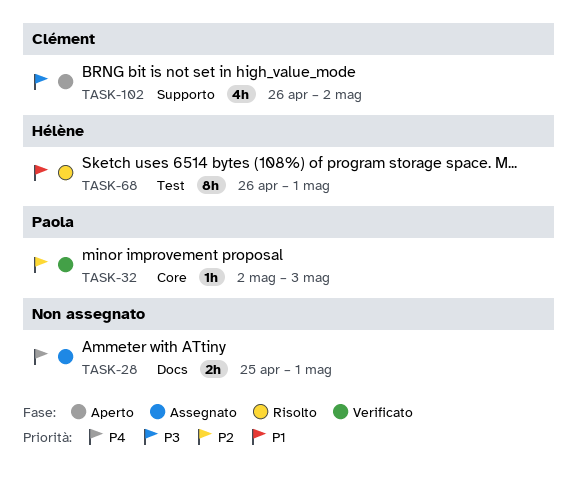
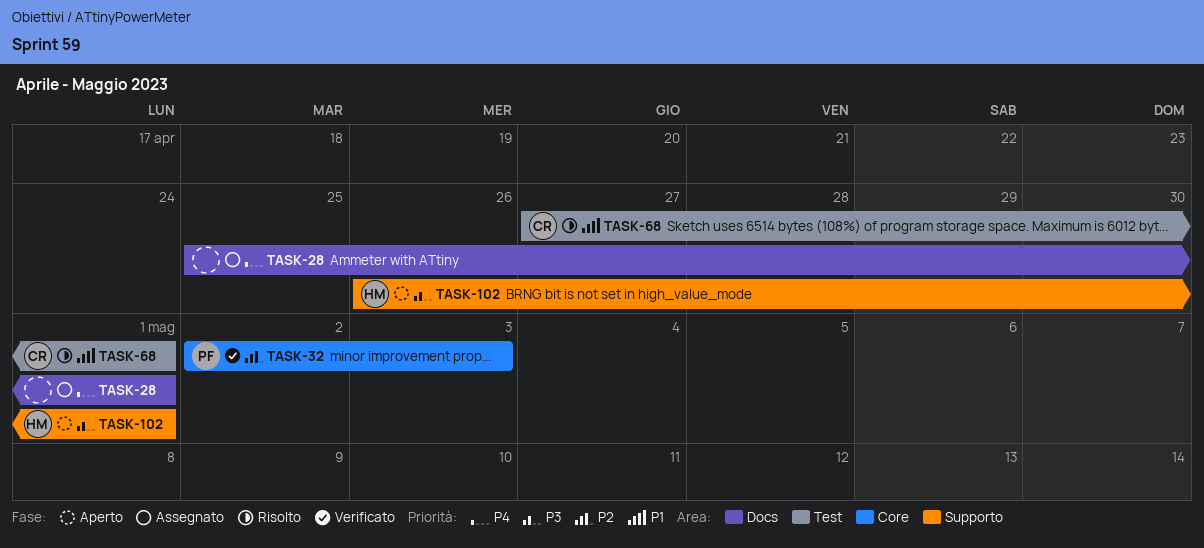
TASK-68, owner: Hélène -> Clément
TASK-68, start: Apr 26 -> Apr 27
TASK-102, owner: Clément -> Hélène
TASK-102, due: May 2 -> May 1

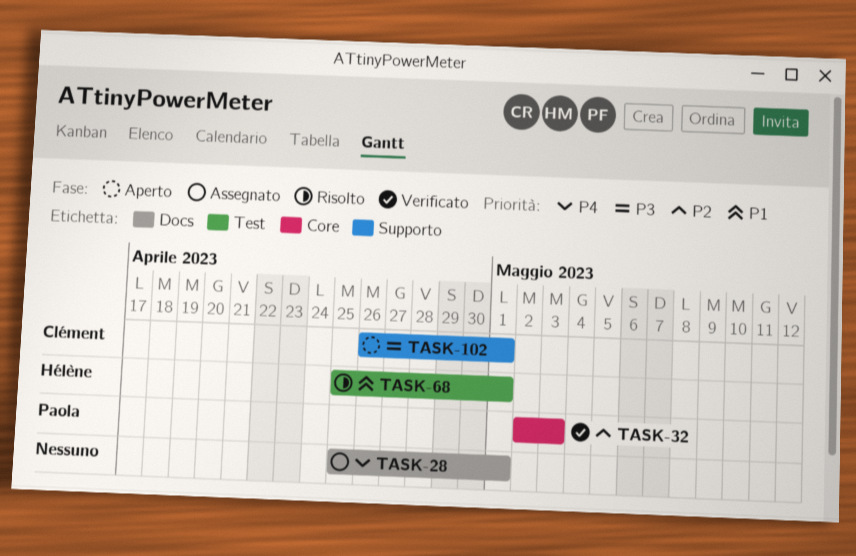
TASK-68, owner: Clément -> Hélène
TASK-68, start: Apr 27 -> Apr 25
TASK-102, owner: Hélène -> Clément

